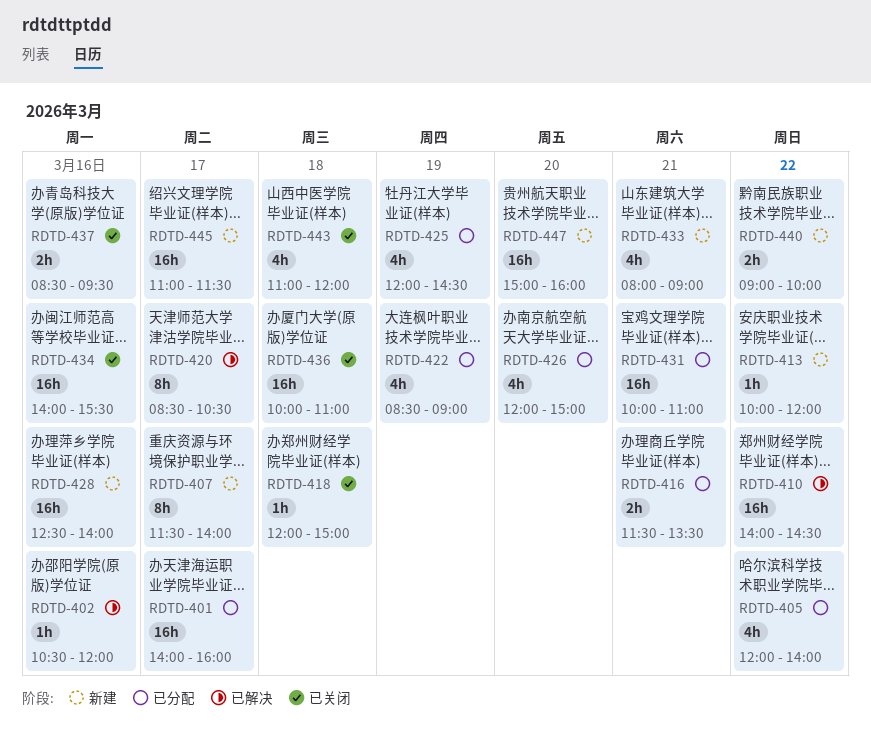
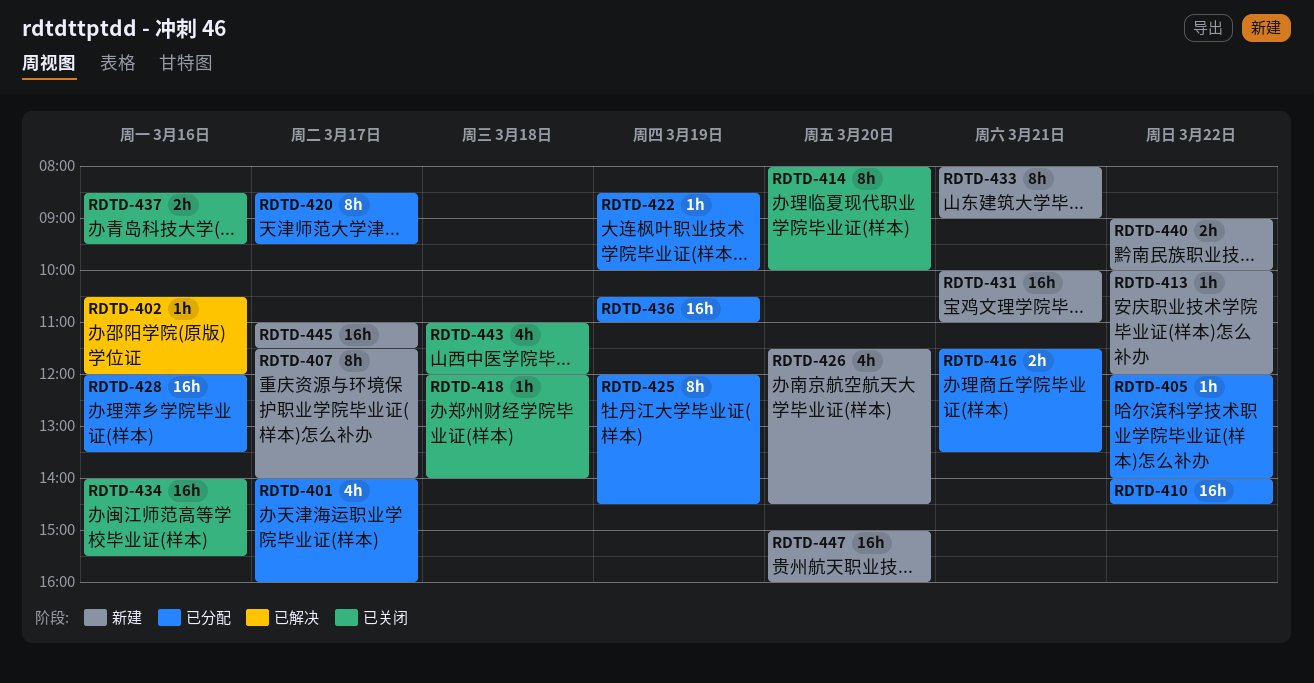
RDTD-401, estimate: 16h -> 4h
RDTD-405, estimate: 4h -> 1h
RDTD-410, status: 已解决 -> 已分配
RDTD-414: none -> present
RDTD-418, ends: 15:00 -> 14:00
RDTD-420, status: 已解决 -> 已分配
RDTD-420, ends: 10:30 -> 09:30
RDTD-422, estimate: 4h -> 1h
RDTD-422, ends: 09:00 -> 10:00
RDTD-425, estimate: 4h -> 8h
RDTD-426, status: 已分配 -> 新建
RDTD-426, begins: 12:00 -> 11:30
RDTD-426, ends: 15:00 -> 14:30
RDTD-428, status: 新建 -> 已分配
RDTD-428, begins: 12:30 -> 12:00
RDTD-428, ends: 14:00 -> 13:30
RDTD-431, status: 已分配 -> 新建
RDTD-433, estimate: 4h -> 8h
RDTD-436, status: 已关闭 -> 已分配
RDTD-436, day: Mar 18 -> Mar 19
RDTD-436, begins: 10:00 -> 10:30

